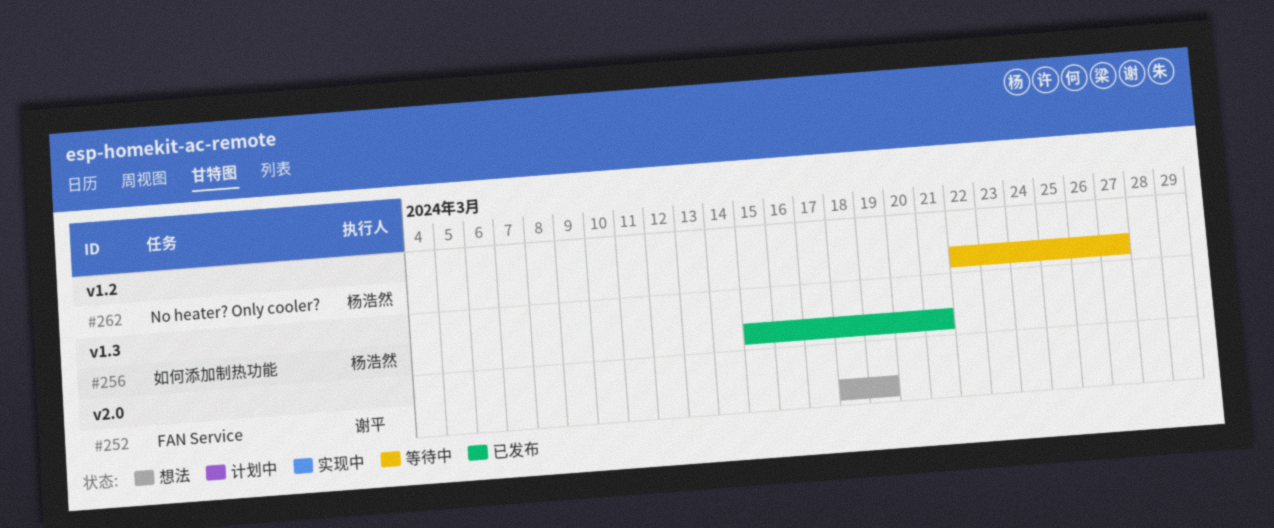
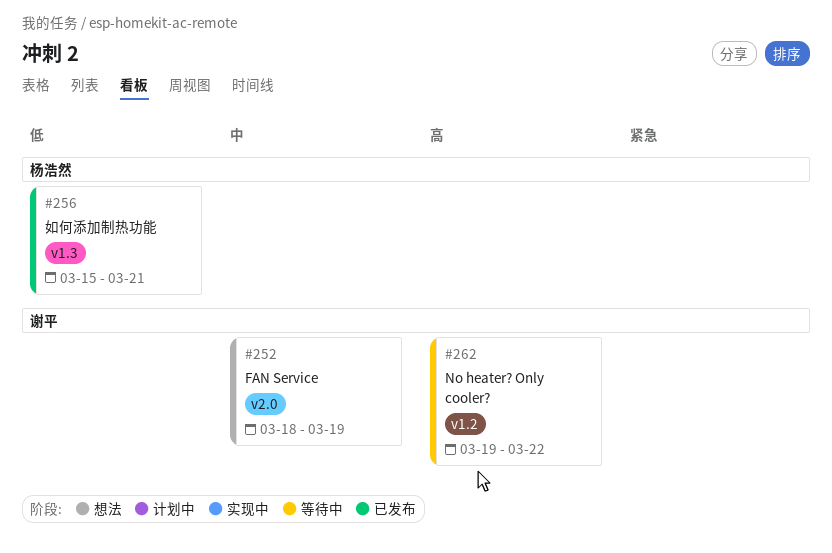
#262, owner: 杨浩然 -> 谢平
#262, start: Mar 22 -> Mar 19
#262, due: Mar 27 -> Mar 22

